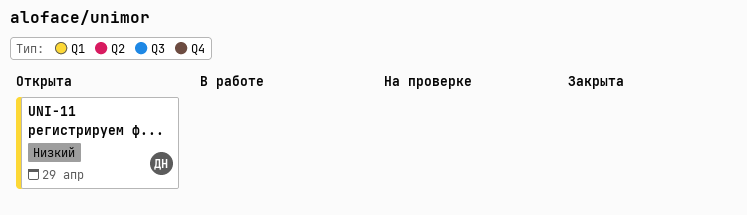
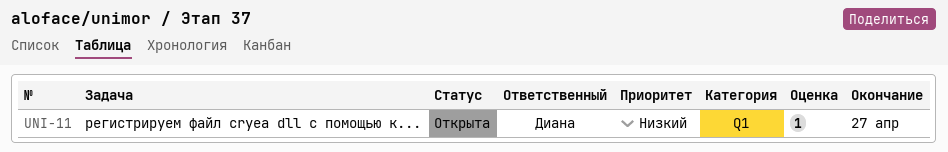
UNI-11, due: Apr 29 -> Apr 27

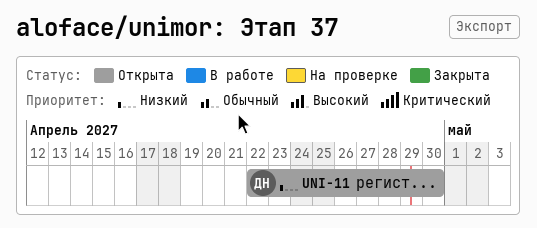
UNI-11, due: Apr 27 -> Apr 30

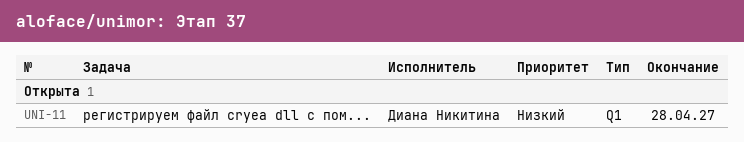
UNI-11, due: Apr 30 -> Apr 28

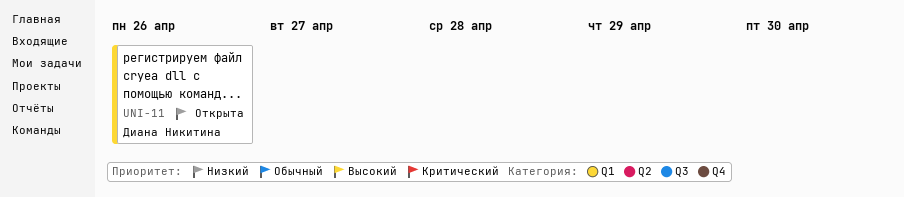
UNI-11, due: Apr 28 -> Apr 26

